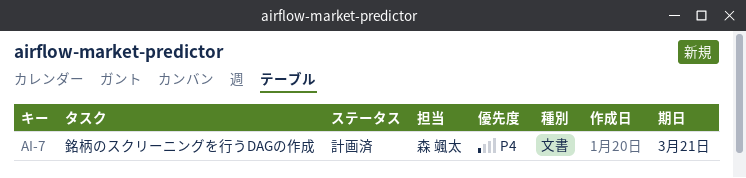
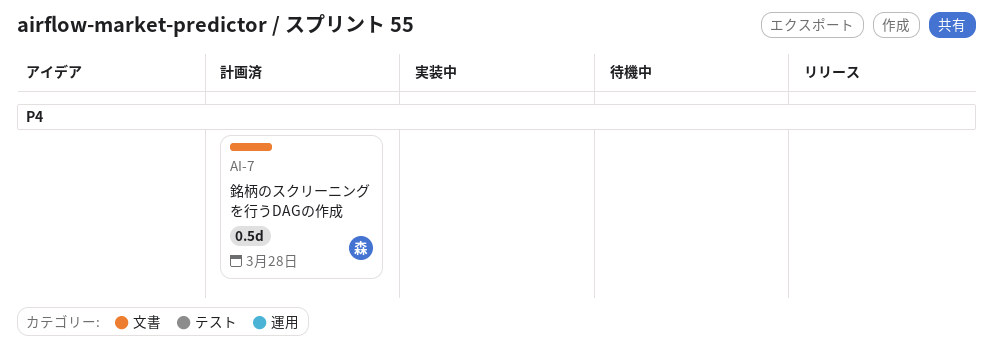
AI-7, due: Mar 21 -> Mar 28

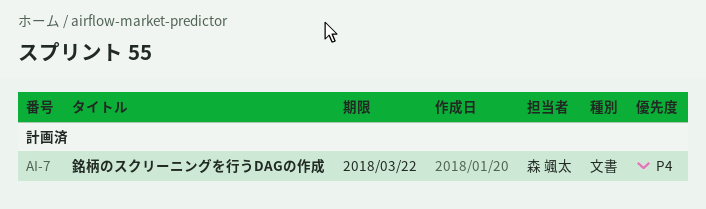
AI-7, due: Mar 28 -> Mar 22

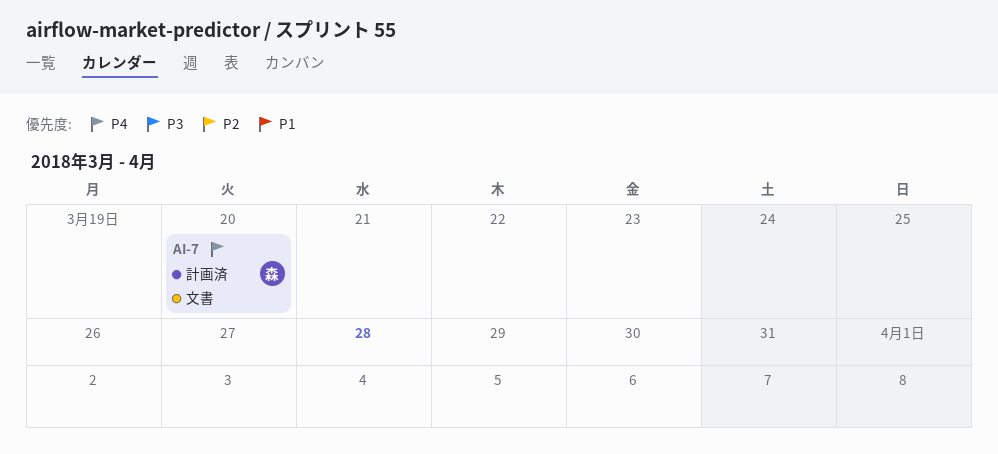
AI-7, due: Mar 22 -> Mar 20

